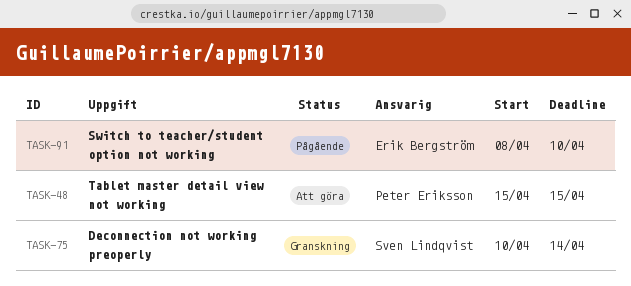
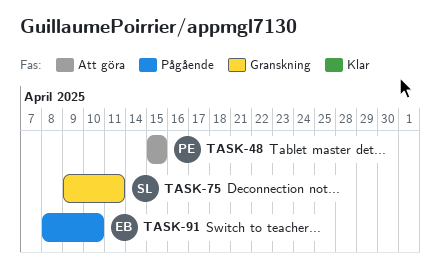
TASK-75, start: Apr 10 -> Apr 9
TASK-75, due: Apr 14 -> Apr 11

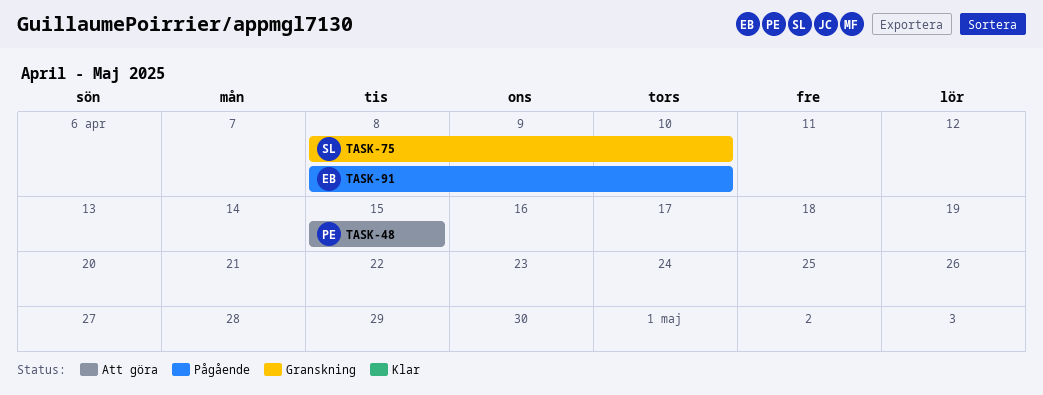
TASK-75, start: Apr 9 -> Apr 8
TASK-75, due: Apr 11 -> Apr 10

